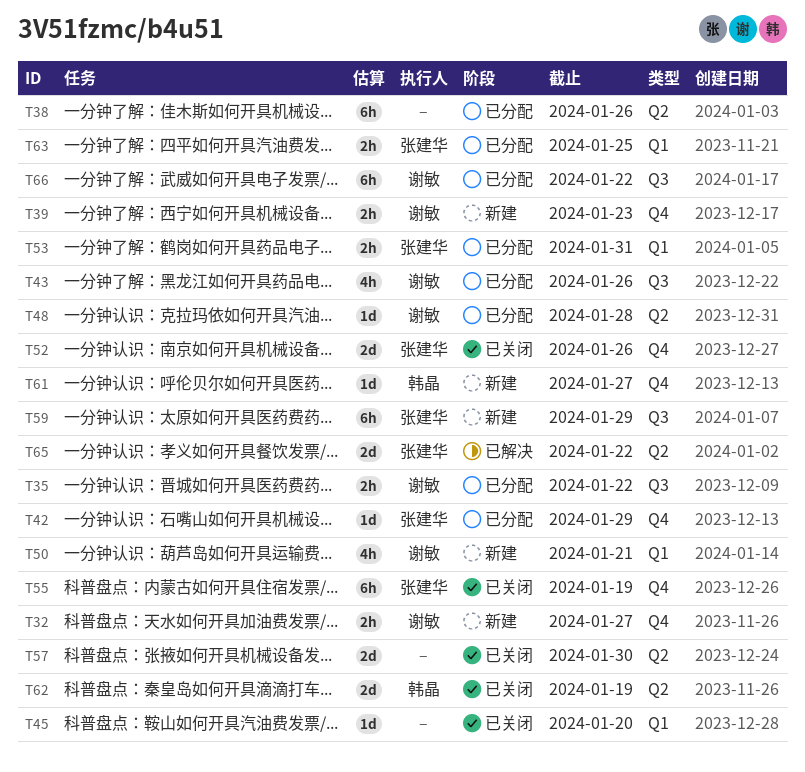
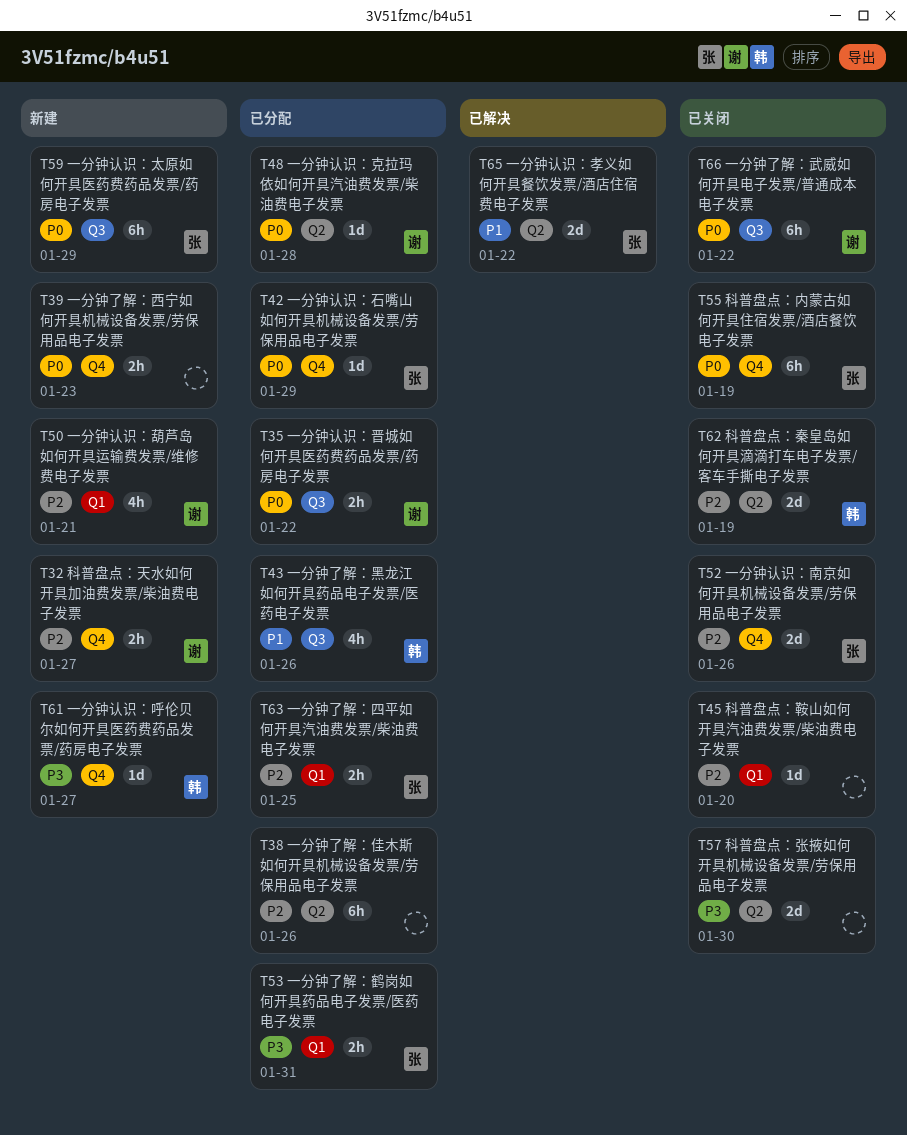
T39, owner: 谢敏 -> none
T43, owner: 谢敏 -> 韩晶
T66, status: 已分配 -> 已关闭

